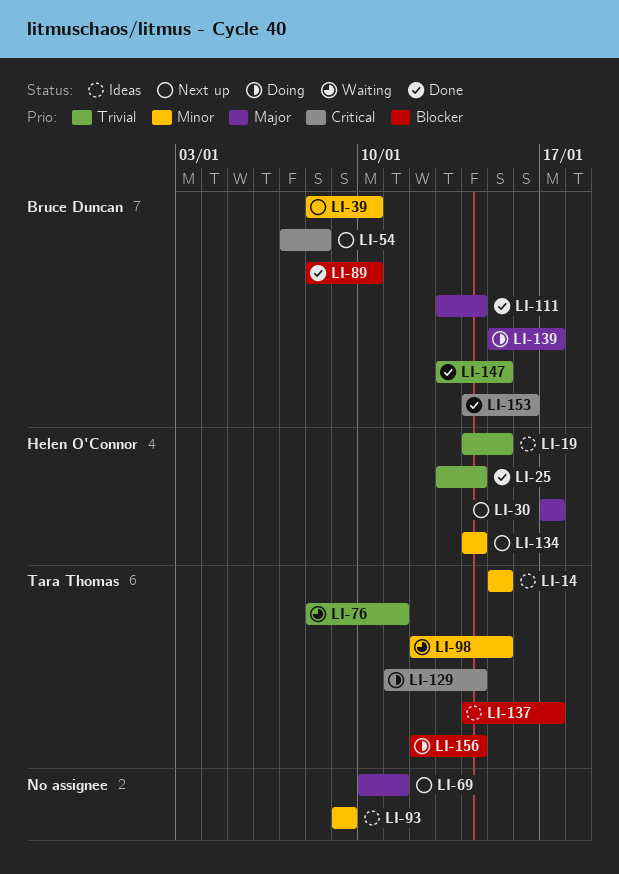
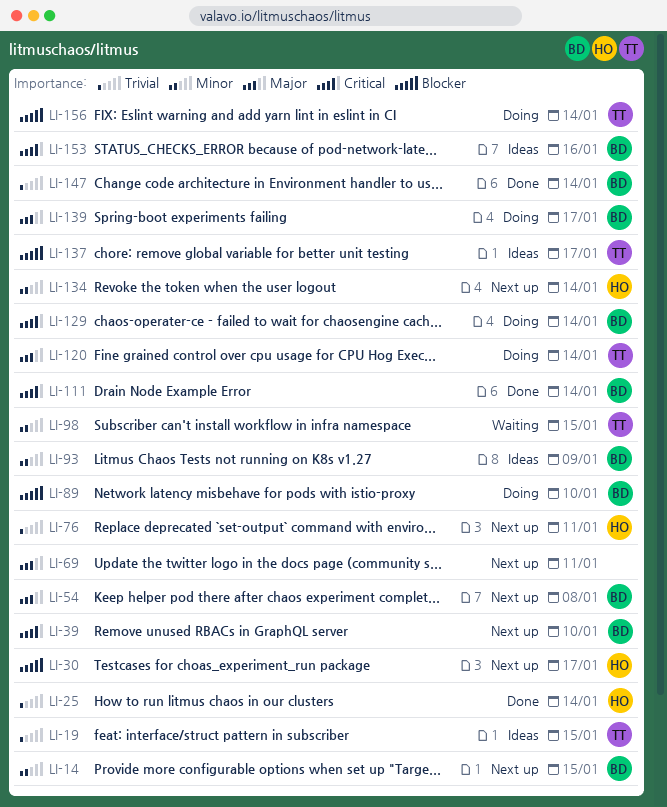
LI-14, status: Ideas -> Next up
LI-14, owner: Tara Thomas -> Bruce Duncan
LI-19, owner: Helen O'Connor -> Tara Thomas
LI-30, priority: Major -> Blocker
LI-39, priority: Minor -> Critical
LI-54, priority: Critical -> Major
LI-76, status: Waiting -> Next up
LI-76, owner: Tara Thomas -> Helen O'Connor
LI-89, status: Done -> Doing
LI-93, owner: none -> Bruce Duncan
LI-111, priority: Major -> Critical
LI-120: none -> present
LI-129, owner: Tara Thomas -> Bruce Duncan
LI-147, due: Jan 15 -> Jan 14
LI-153, status: Done -> Ideas

